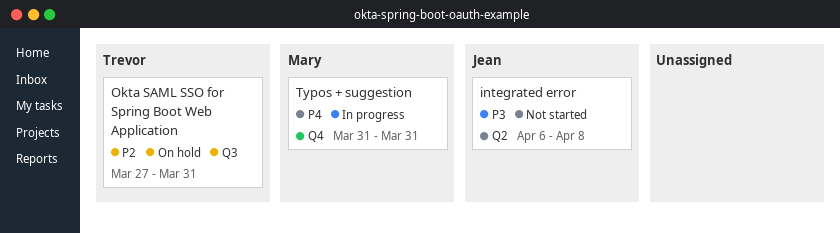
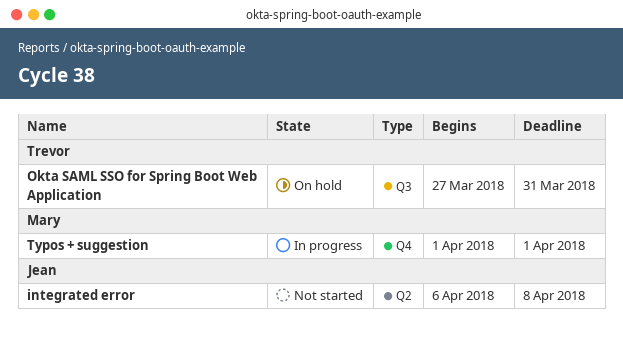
Typos + suggestion, start: Mar 31 -> Apr 1
Typos + suggestion, due: Mar 31 -> Apr 1

